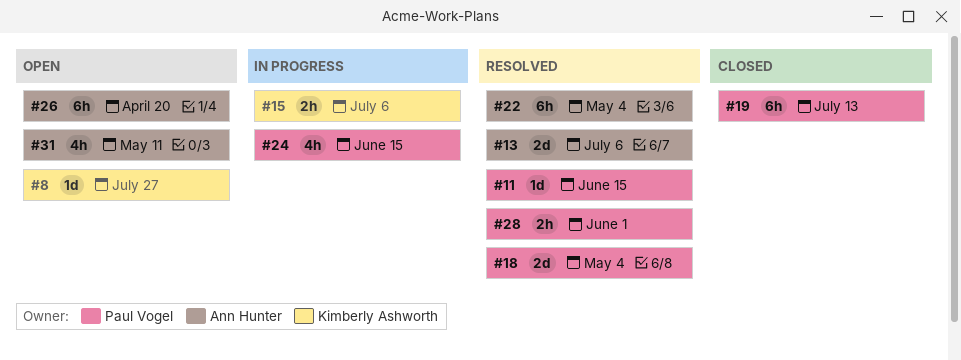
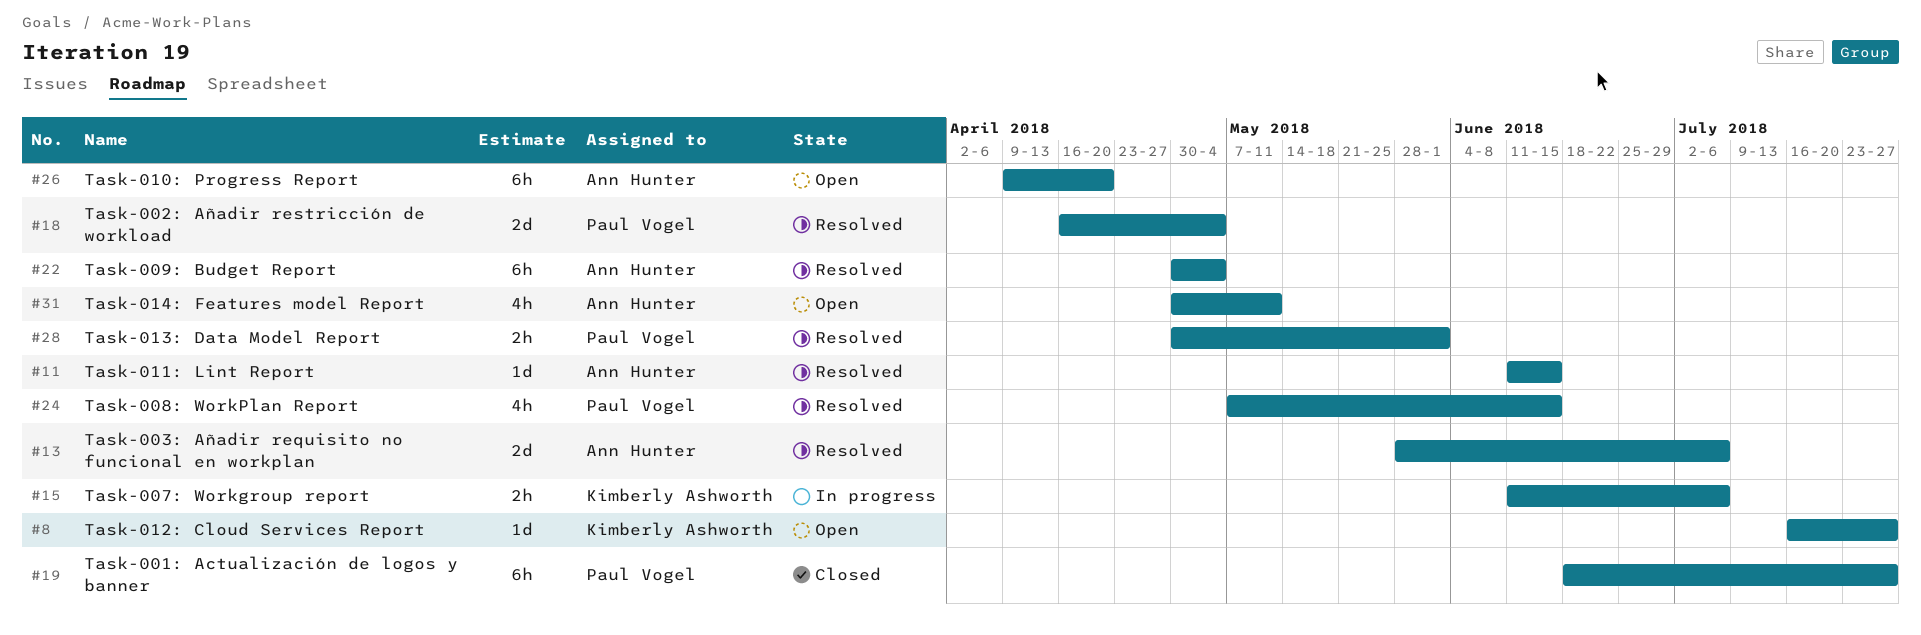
#11, owner: Paul Vogel -> Ann Hunter
#19, due: Jul 13 -> Jul 27
#24, status: In progress -> Resolved

